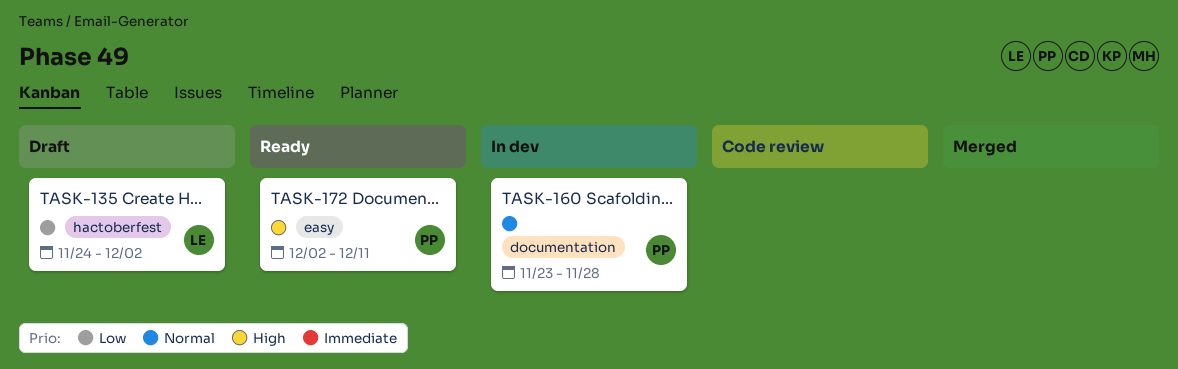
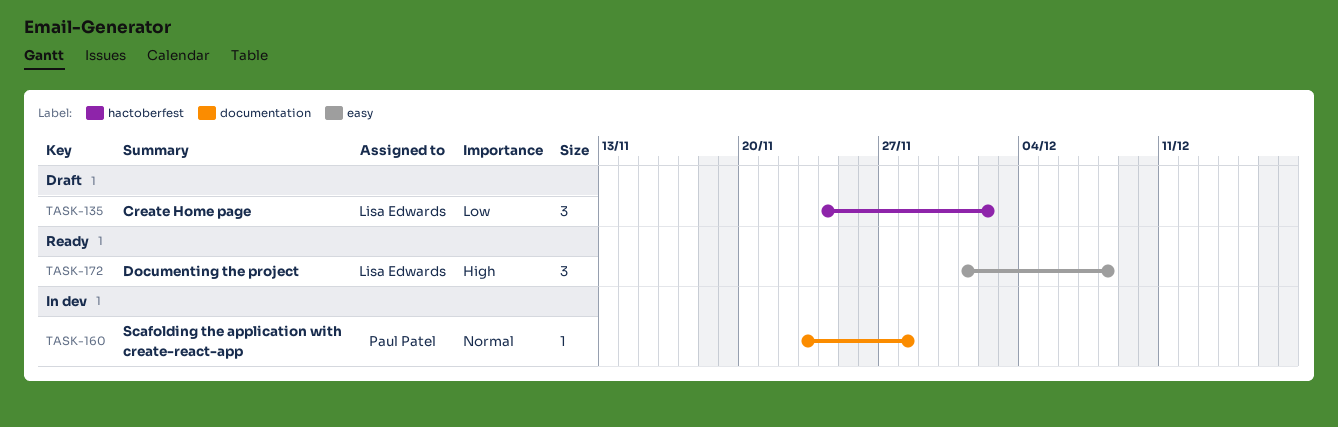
TASK-172, owner: Paul Patel -> Lisa Edwards
TASK-172, start: Dec 2 -> Dec 1
TASK-172, due: Dec 11 -> Dec 8

